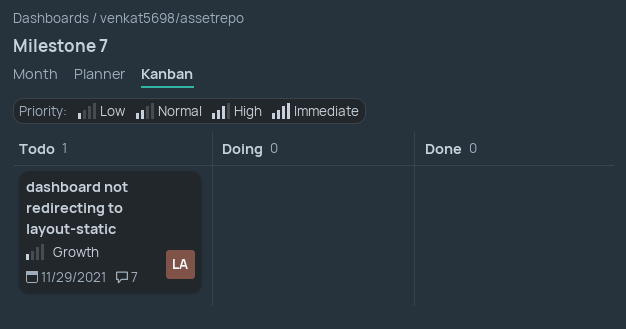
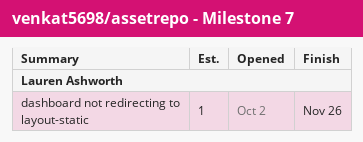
dashboard not redirecting to layout-static, due: Nov 29 -> Nov 26

